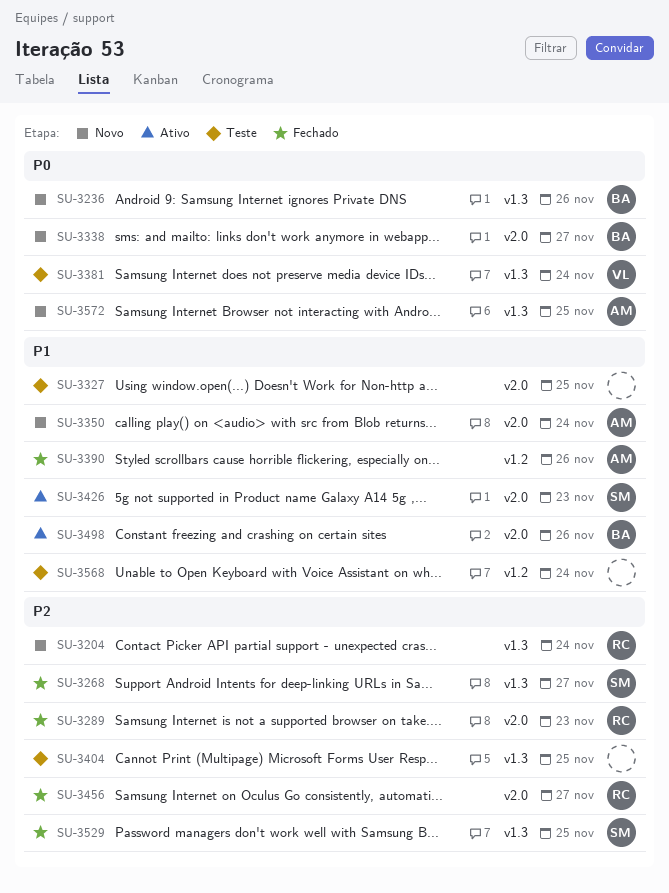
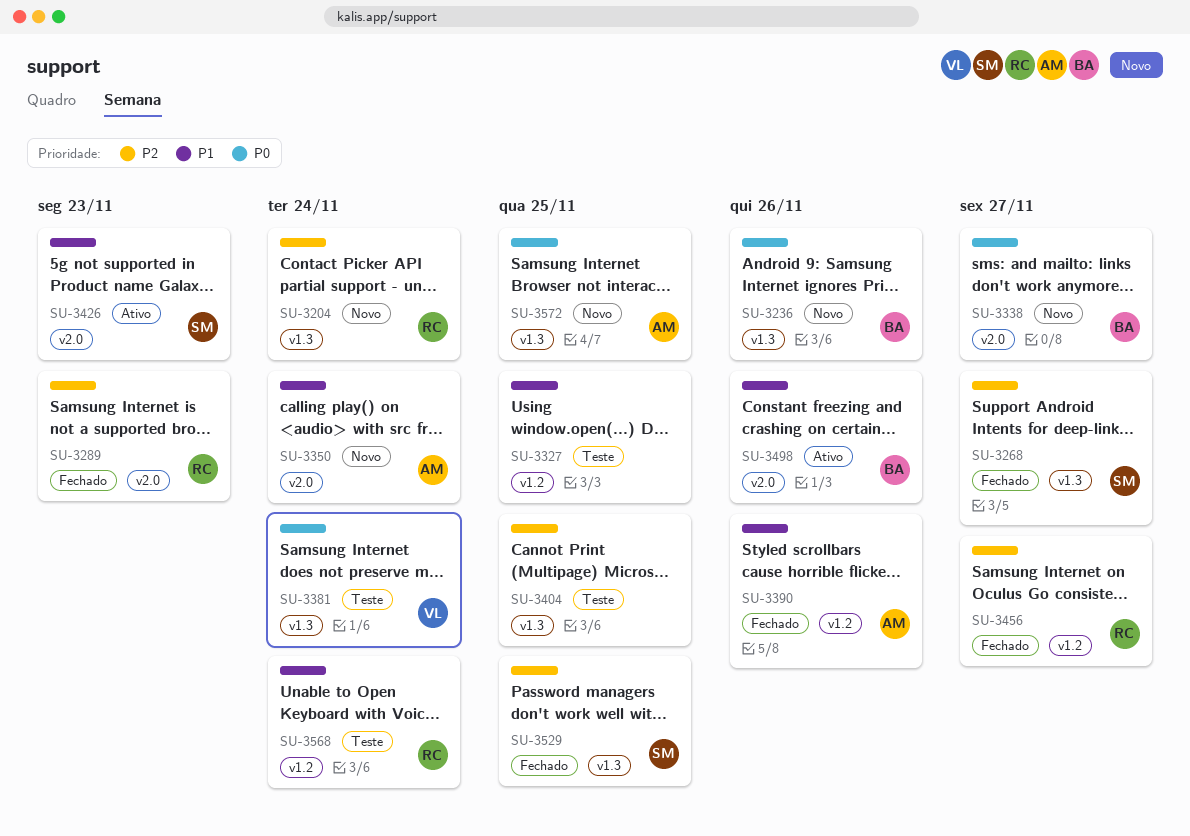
SU-3327, label: v2.0 -> v1.2
SU-3456, label: v2.0 -> v1.2
SU-3568, owner: none -> RC

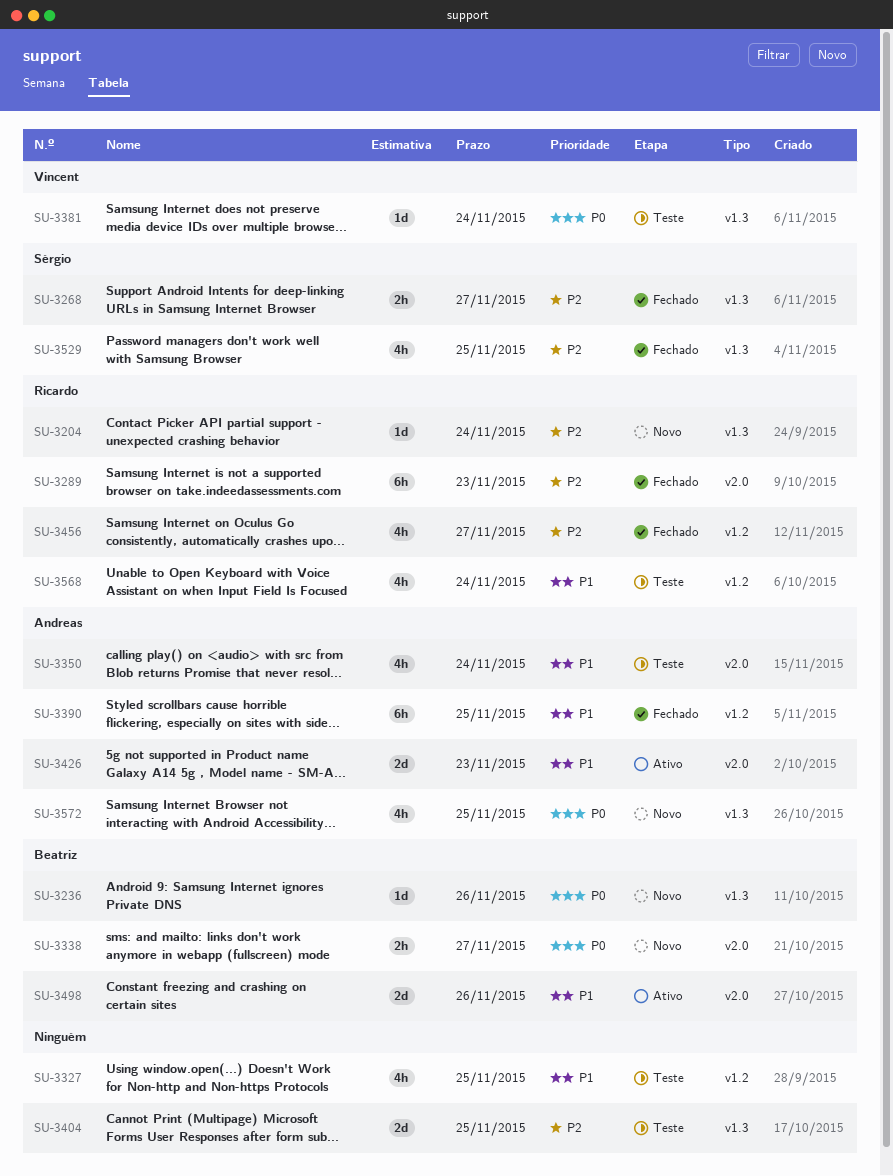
SU-3350, status: Novo -> Teste
SU-3390, due: Nov 26 -> Nov 25
SU-3426, owner: Sérgio -> Andreas

